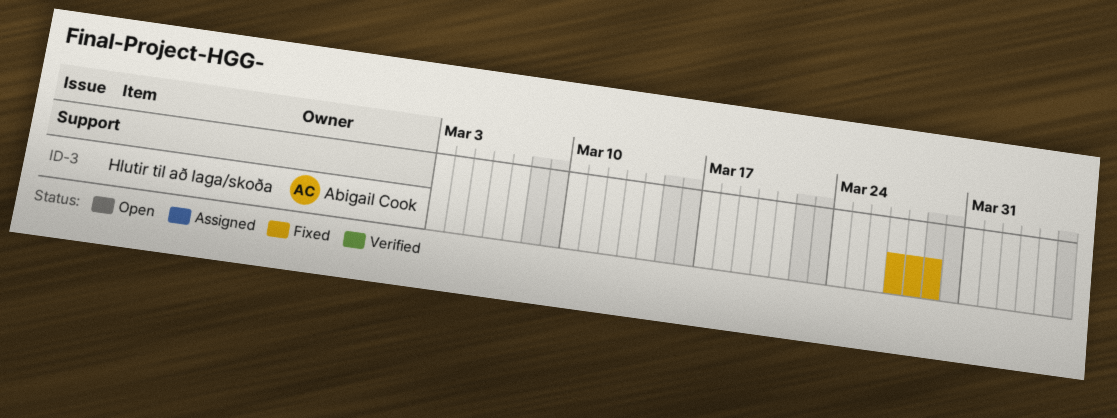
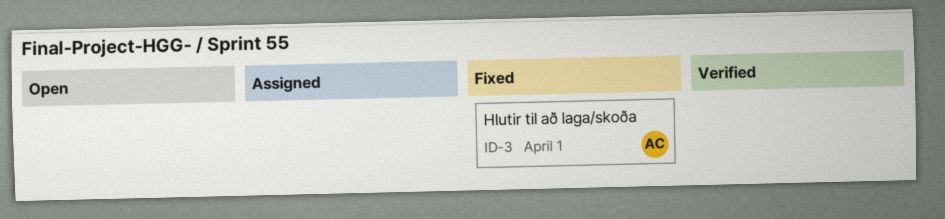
ID-3, due: Mar 29 -> Apr 1

